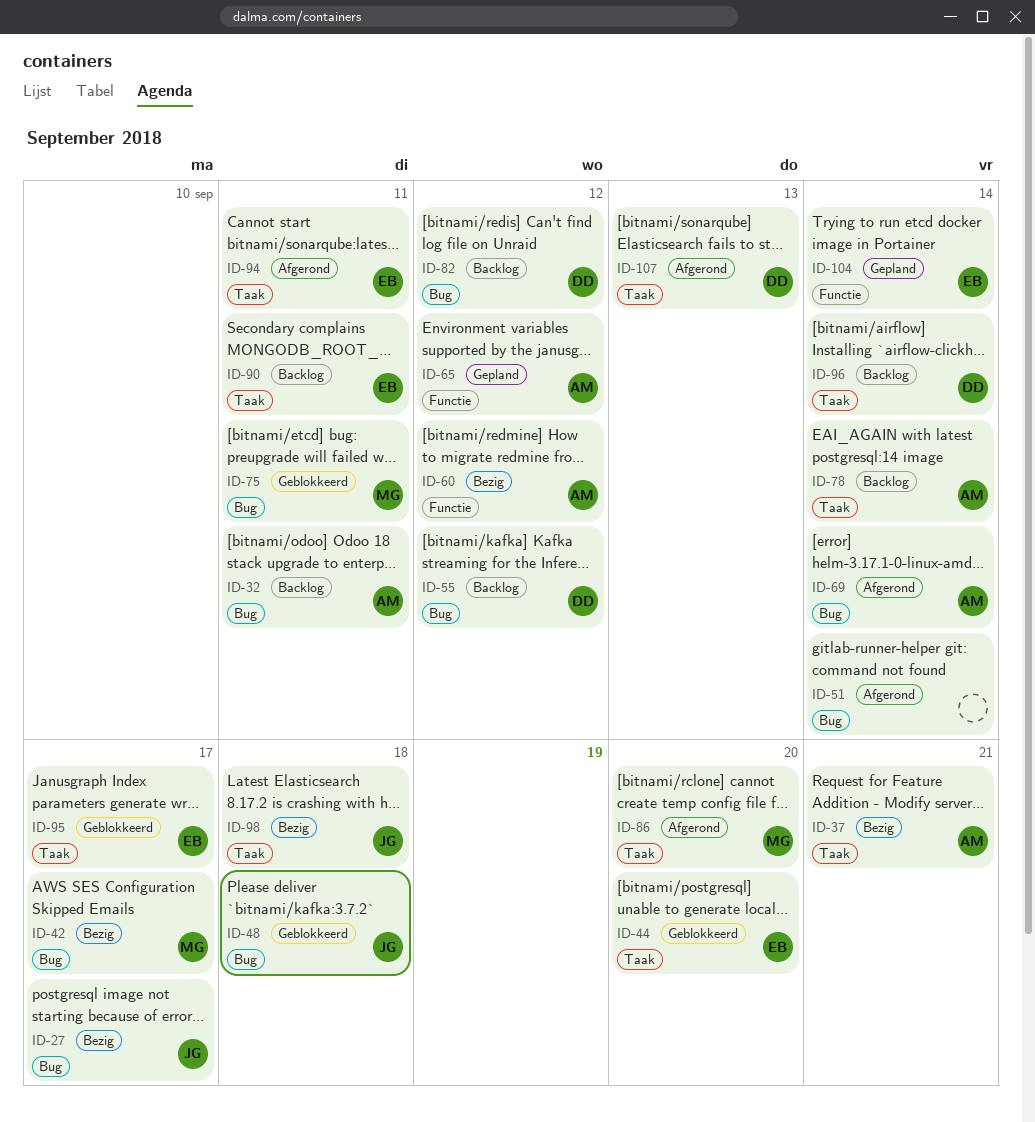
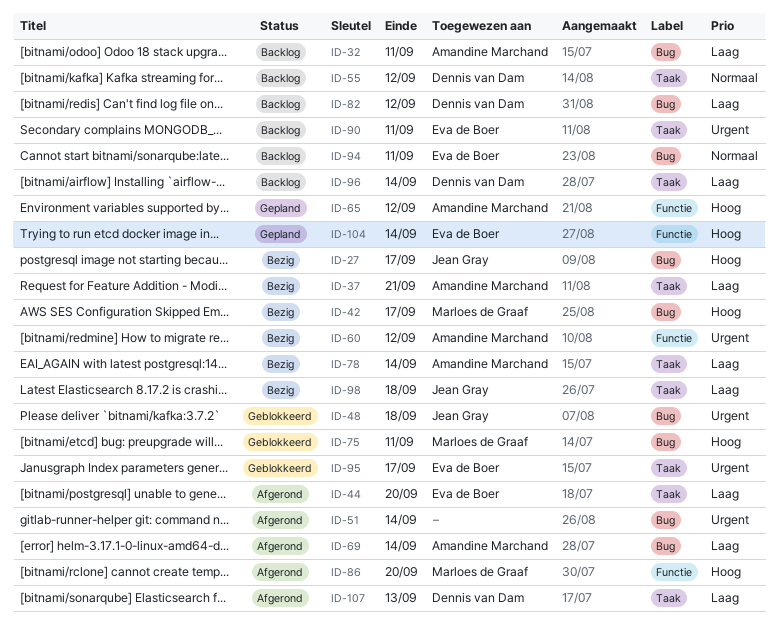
ID-44, status: Geblokkeerd -> Afgerond
ID-55, label: Bug -> Taak
ID-78, status: Backlog -> Bezig
ID-86, label: Taak -> Functie
ID-94, status: Afgerond -> Backlog
ID-94, label: Taak -> Bug

